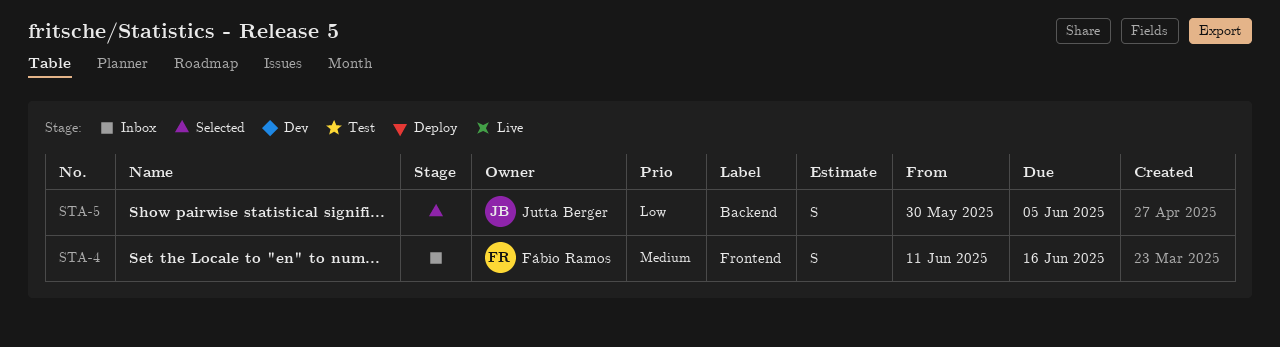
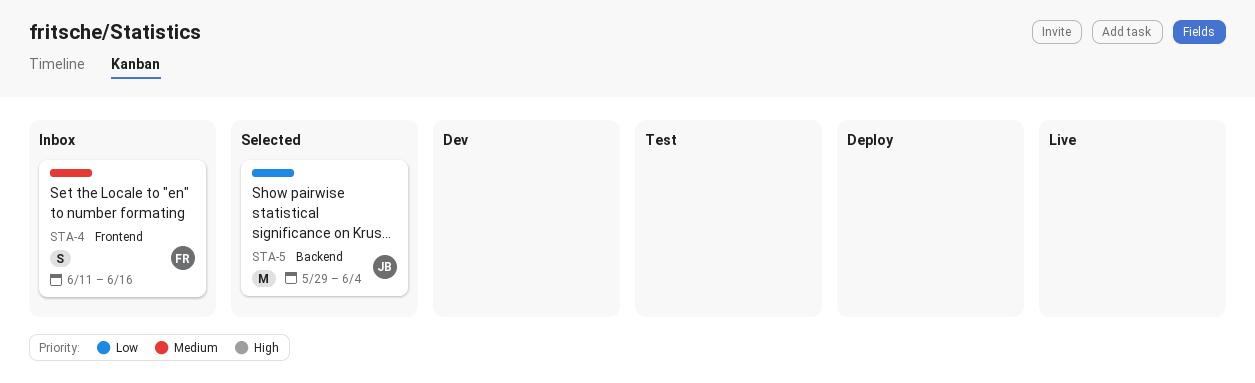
STA-5, estimate: S -> M
STA-5, start: May 30 -> May 29
STA-5, due: Jun 5 -> Jun 4

